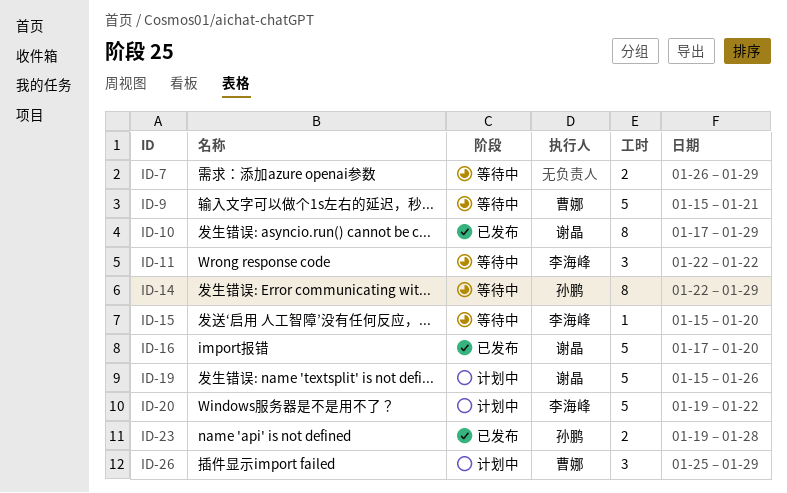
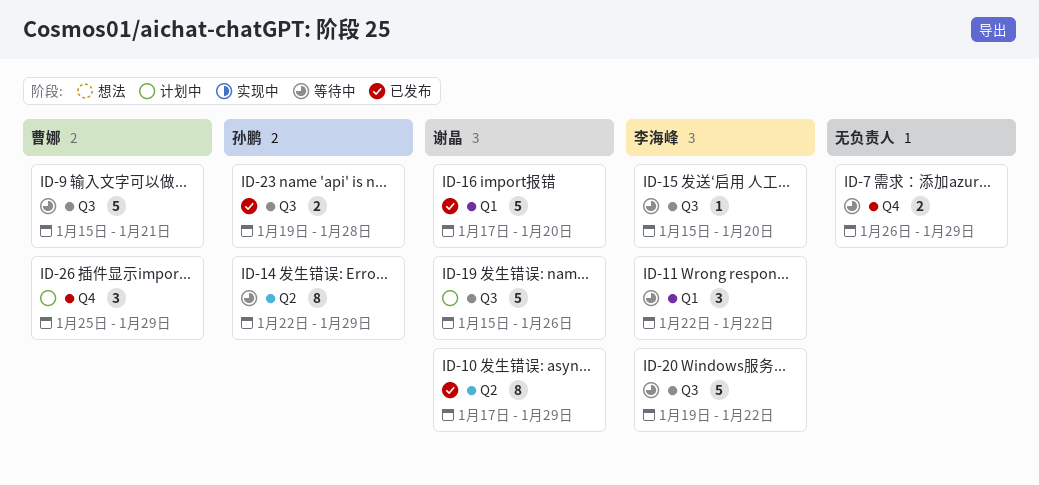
ID-20, status: 计划中 -> 等待中

